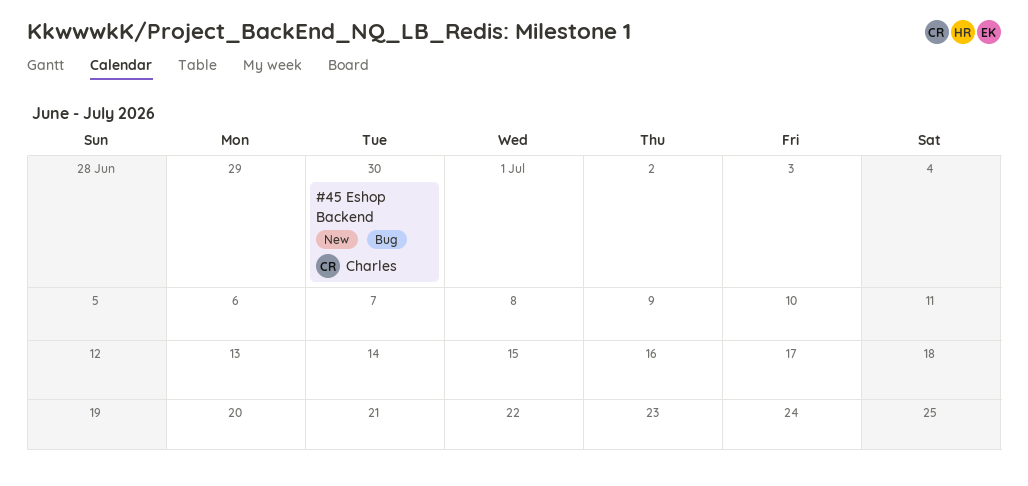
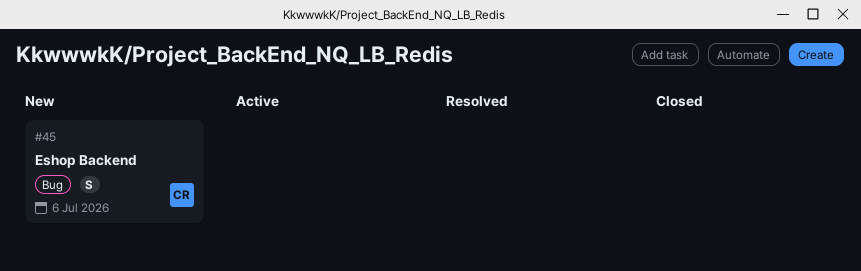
#45, due: Jun 30 -> Jul 6

